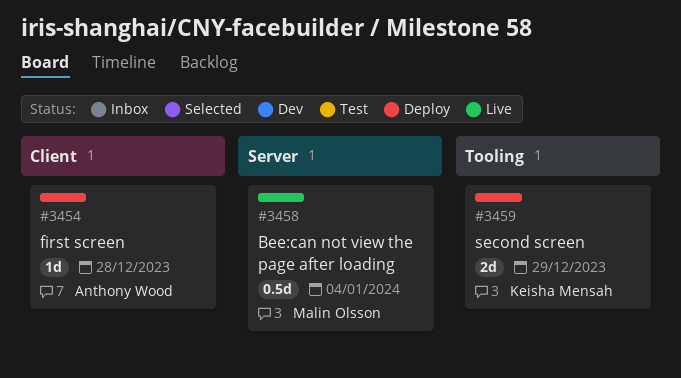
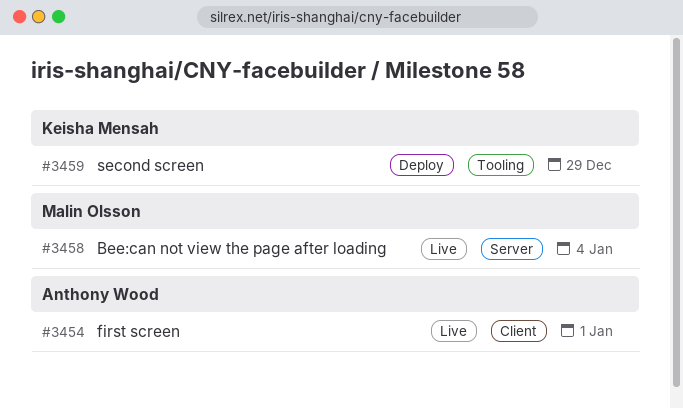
#3454, status: Deploy -> Live
#3454, due: Dec 28 -> Jan 1

